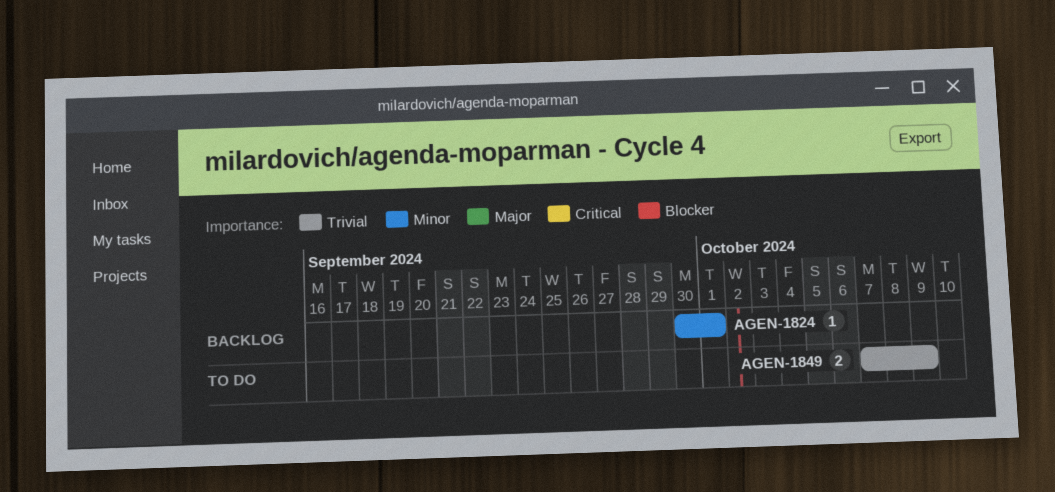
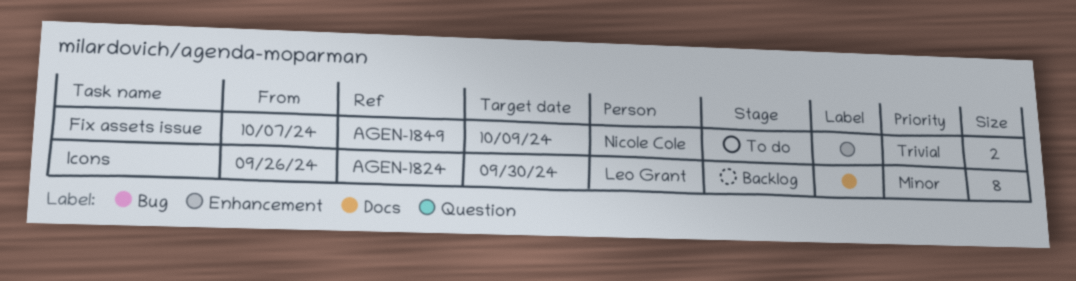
AGEN-1824, estimate: 1 -> 8
AGEN-1824, start: Sep 30 -> Sep 26
AGEN-1824, due: Oct 1 -> Sep 30

